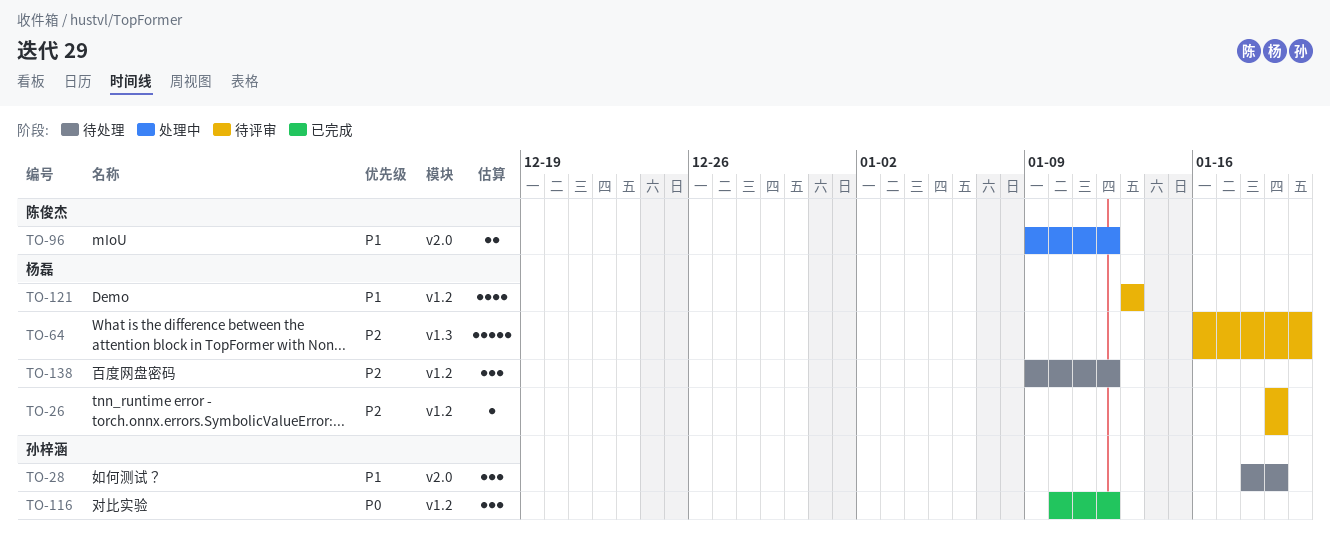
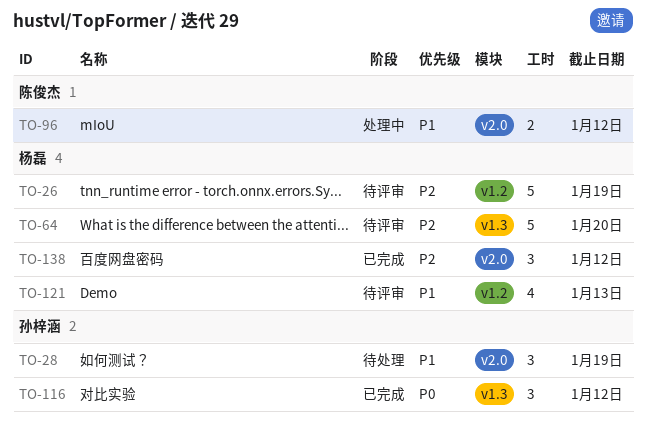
TO-26, estimate: 1 -> 5
TO-116, label: v1.2 -> v1.3
TO-138, status: 待处理 -> 已完成
TO-138, label: v1.2 -> v2.0

